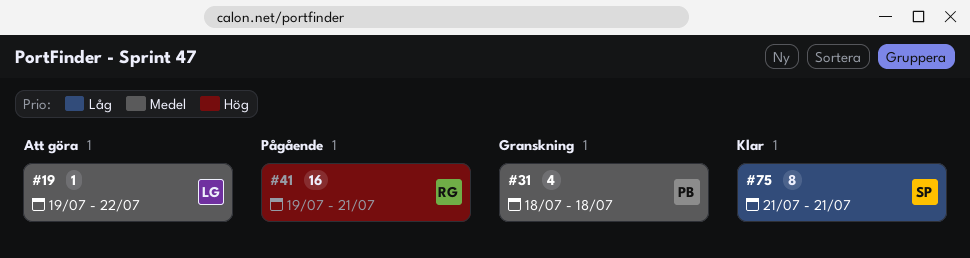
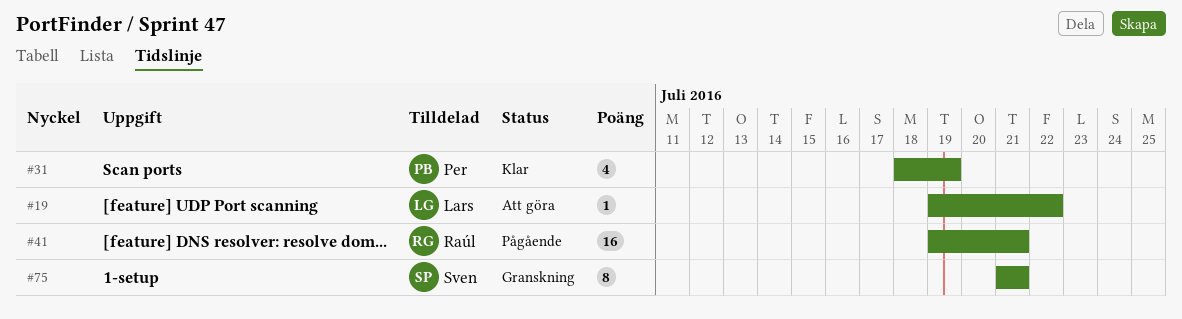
#31, status: Granskning -> Klar
#31, due: Jul 18 -> Jul 19
#75, status: Klar -> Granskning

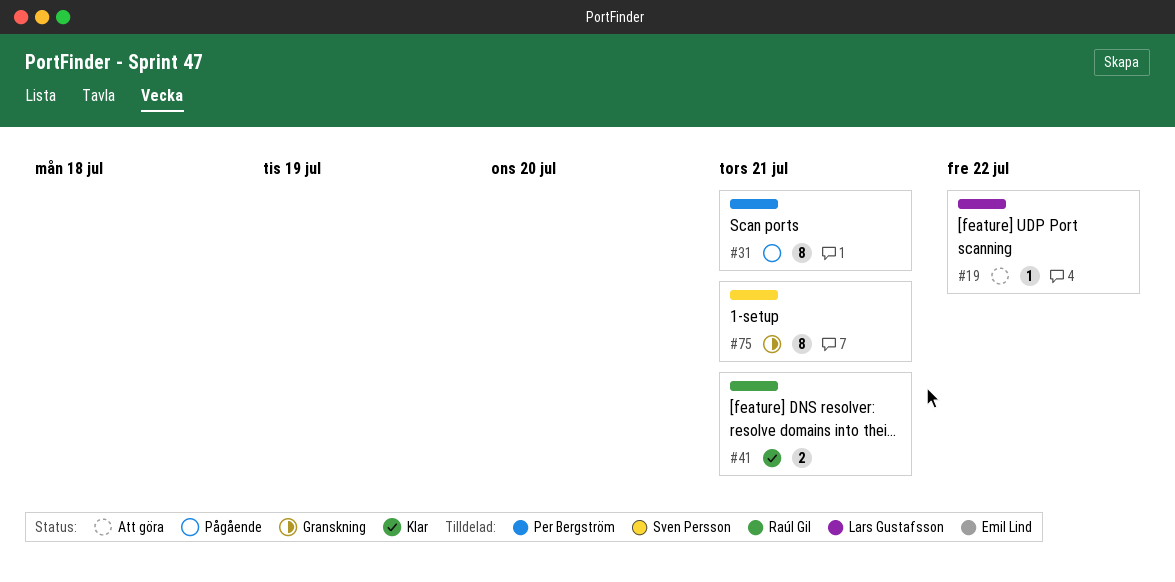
#31, status: Klar -> Pågående
#31, estimate: 4 -> 8
#31, due: Jul 19 -> Jul 21
#41, status: Pågående -> Klar
#41, estimate: 16 -> 2

